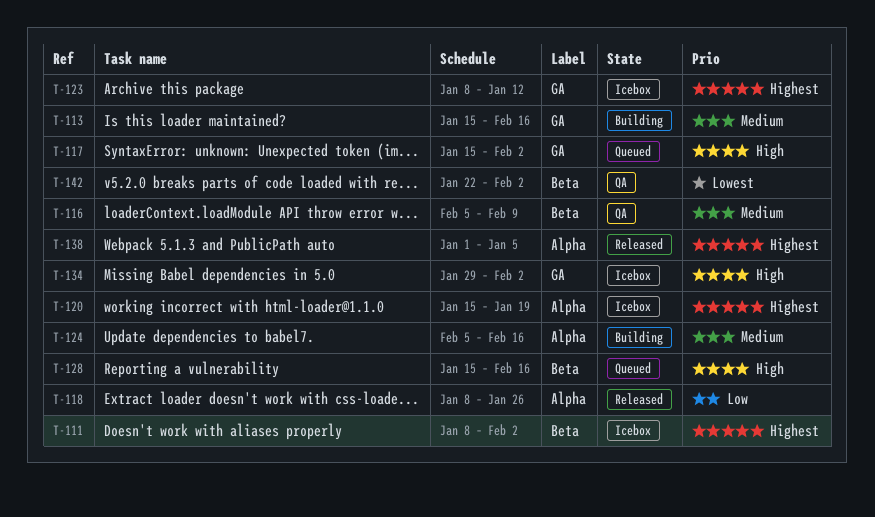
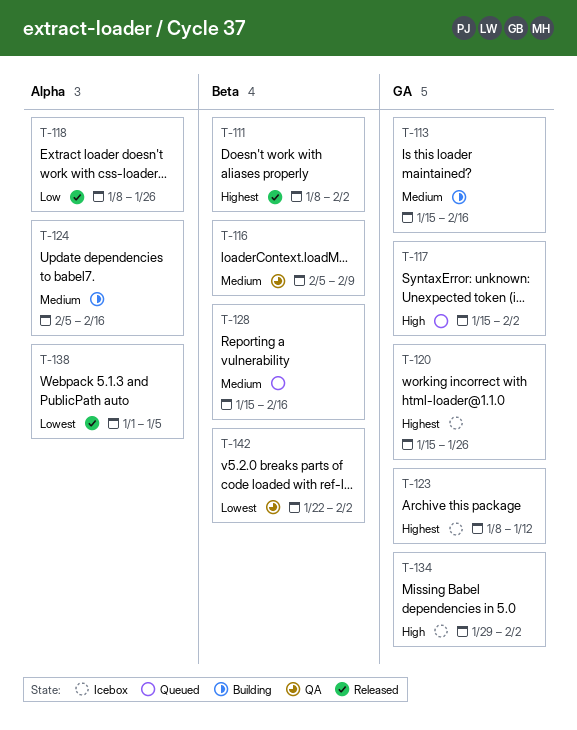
T-111, status: Icebox -> Released
T-120, label: Alpha -> GA
T-120, due: Jan 19 -> Jan 26
T-128, priority: High -> Medium
T-138, priority: Highest -> Lowest

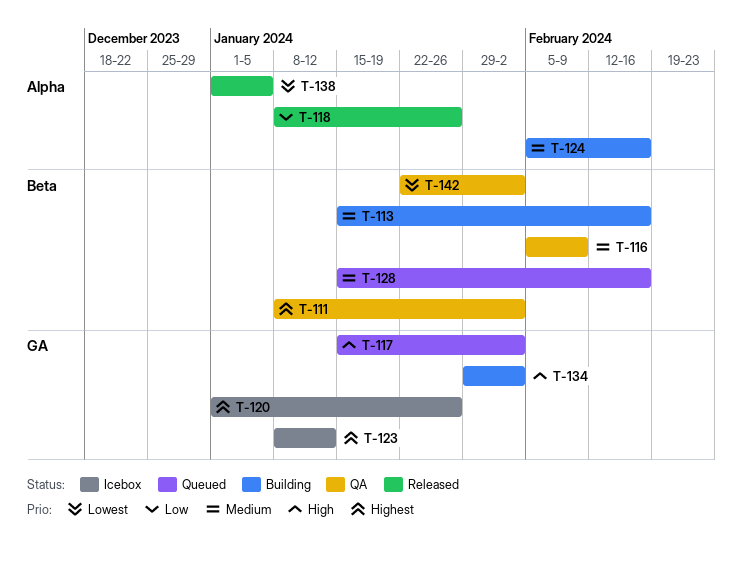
T-111, status: Released -> QA
T-113, label: GA -> Beta
T-120, start: Jan 15 -> Jan 1
T-134, status: Icebox -> Building

